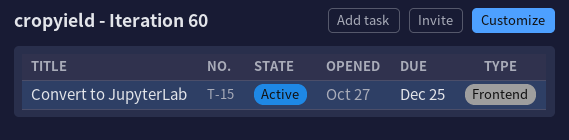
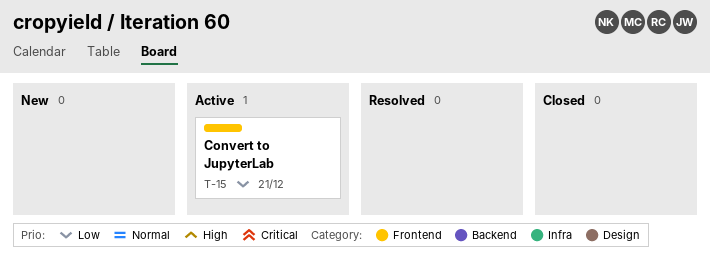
T-15, due: Dec 25 -> Dec 21

